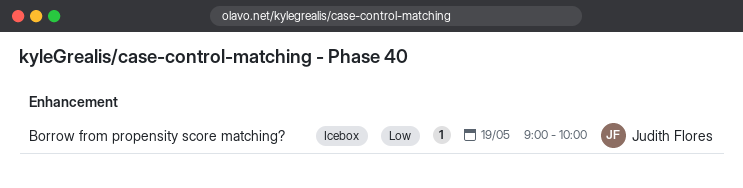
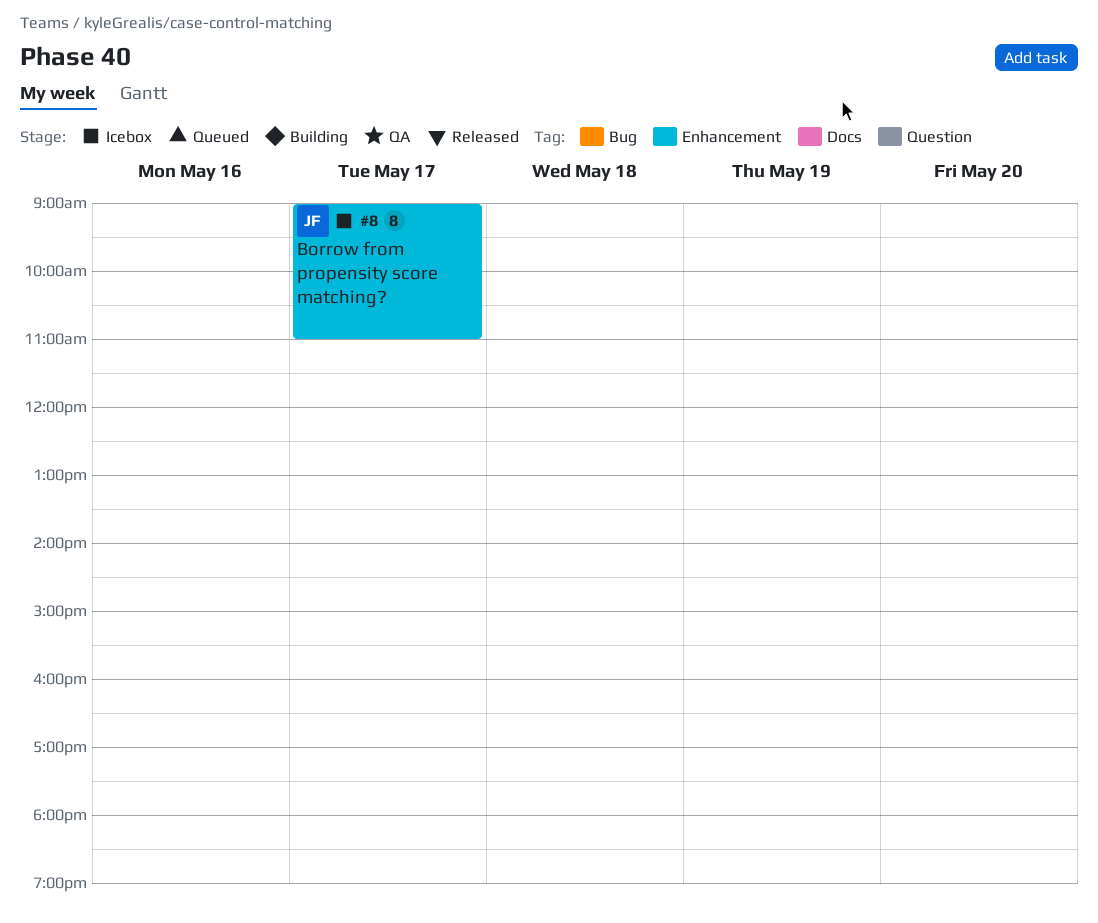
Borrow from propensity score matching?, estimate: 1 -> 8
Borrow from propensity score matching?, day: May 19 -> May 17
Borrow from propensity score matching?, ends: 10:00 -> 11:00

